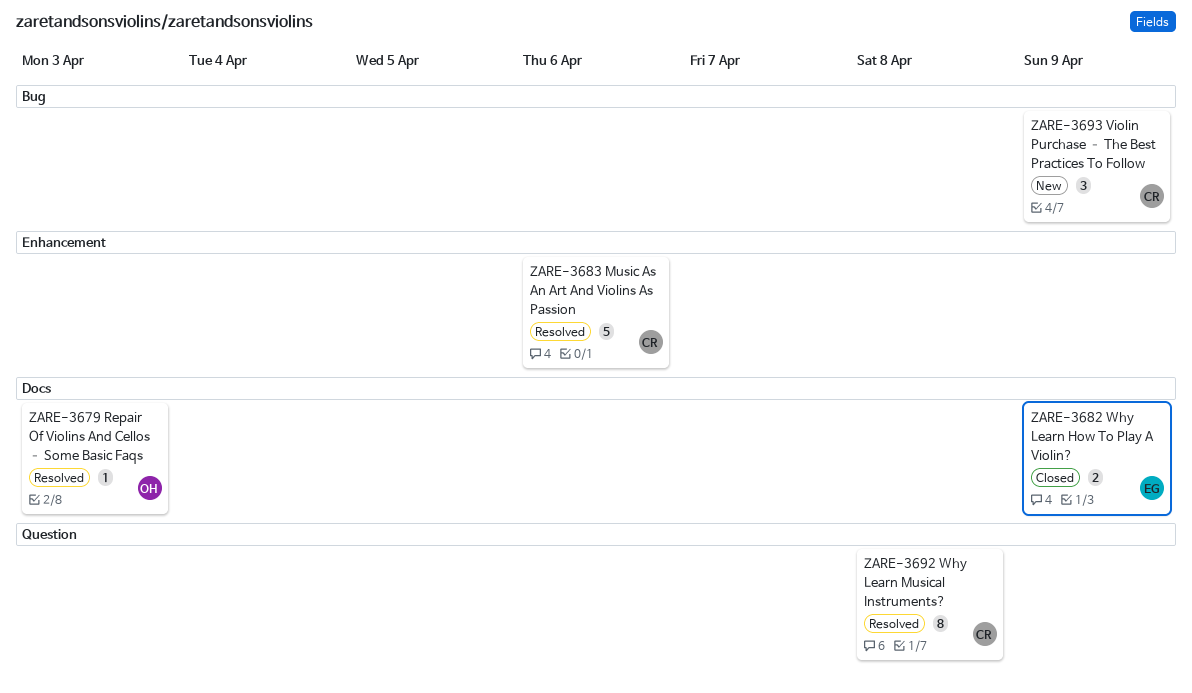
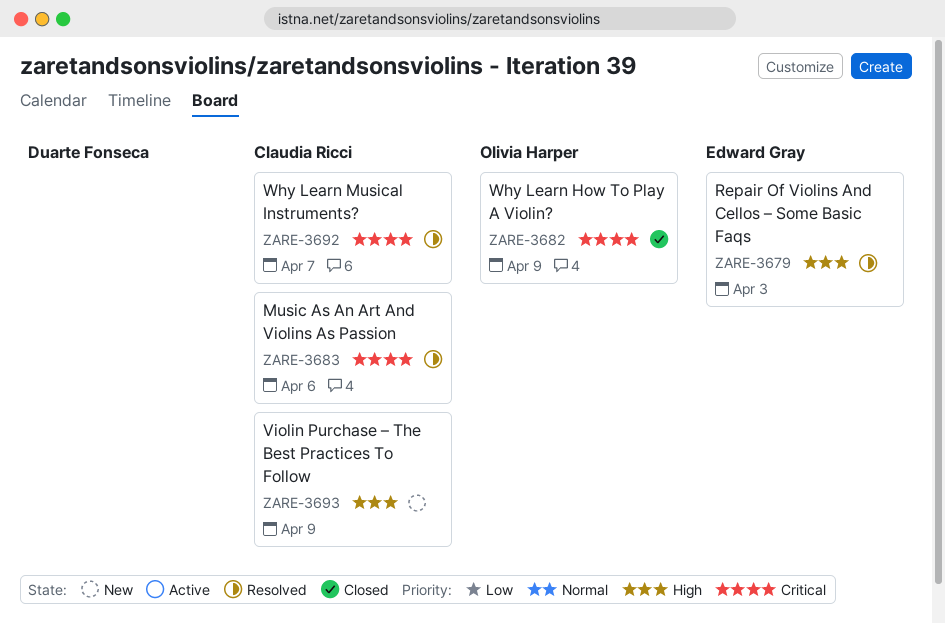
ZARE-3679, owner: Olivia Harper -> Edward Gray
ZARE-3682, owner: Edward Gray -> Olivia Harper
ZARE-3692, due: Apr 8 -> Apr 7

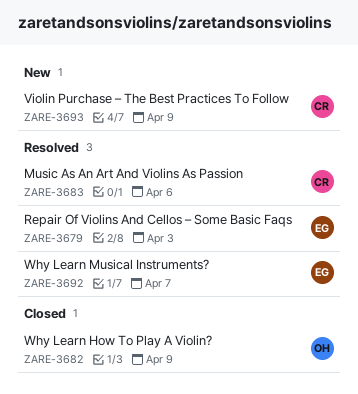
ZARE-3692, owner: Claudia Ricci -> Edward Gray

